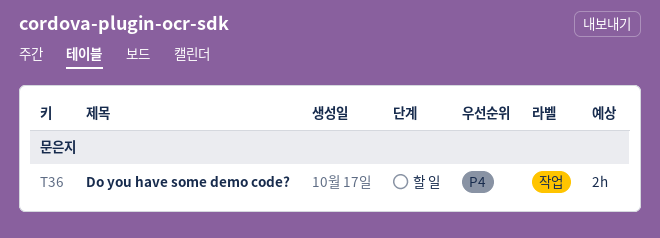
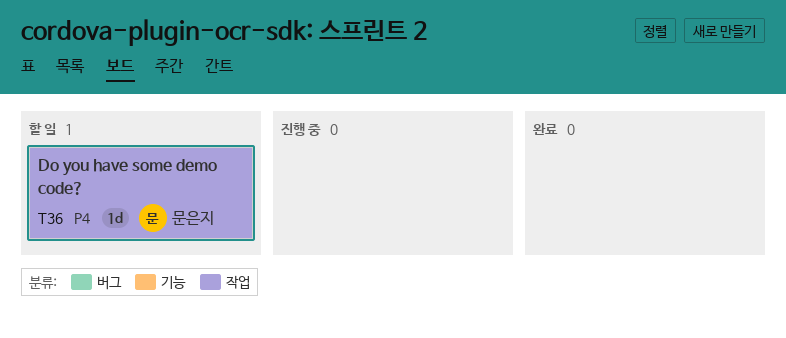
T36, estimate: 2h -> 1d

